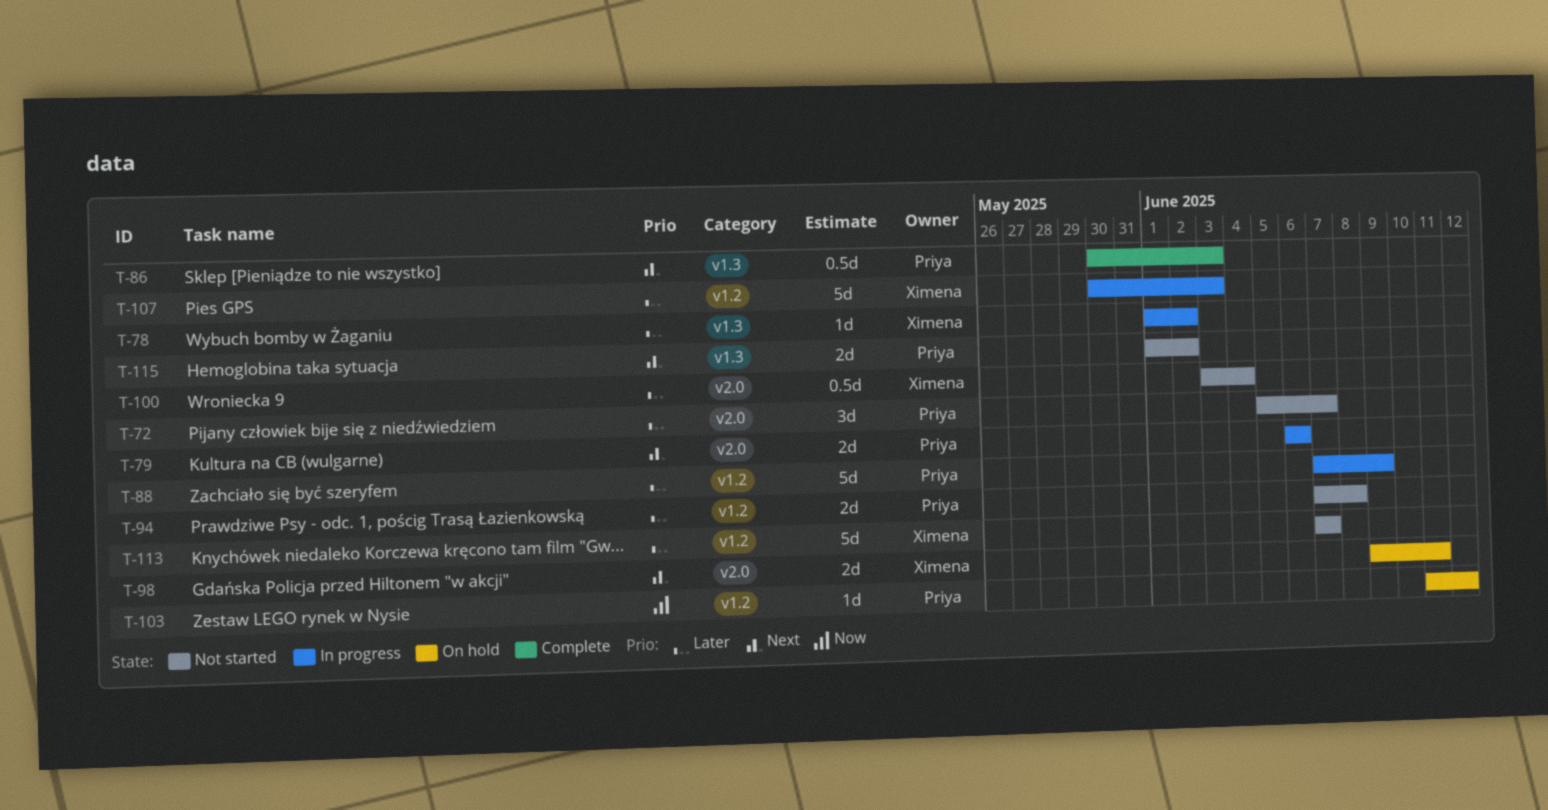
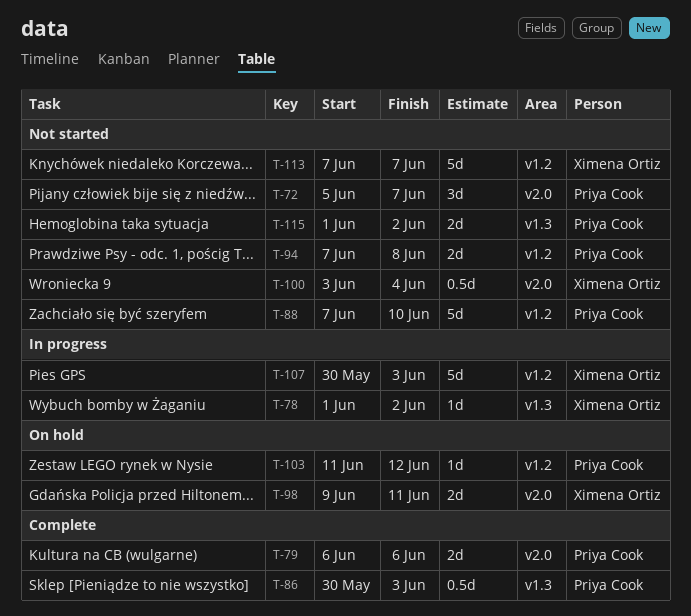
T-79, status: In progress -> Complete
T-88, status: In progress -> Not started
T-88, due: Jun 9 -> Jun 10

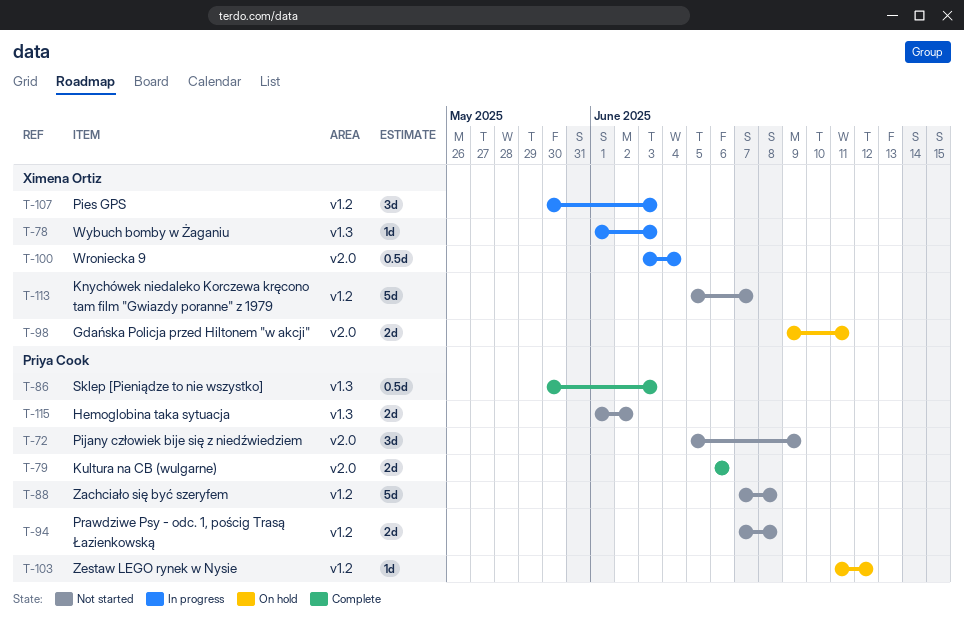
T-72, due: Jun 7 -> Jun 9
T-78, due: Jun 2 -> Jun 3
T-88, due: Jun 10 -> Jun 8
T-100, status: Not started -> In progress
T-107, estimate: 5d -> 3d
T-113, start: Jun 7 -> Jun 5

